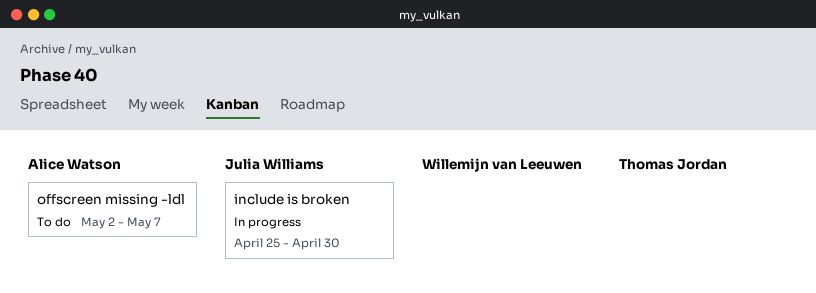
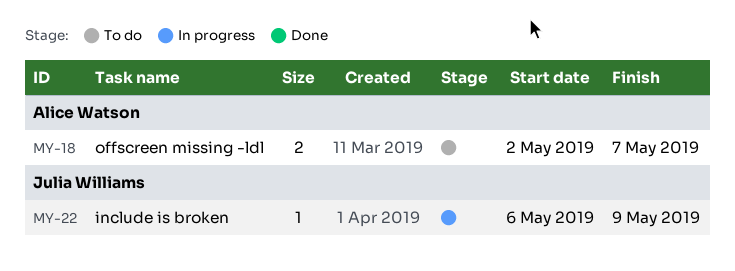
include is broken, start: Apr 25 -> May 6
include is broken, due: Apr 30 -> May 9

